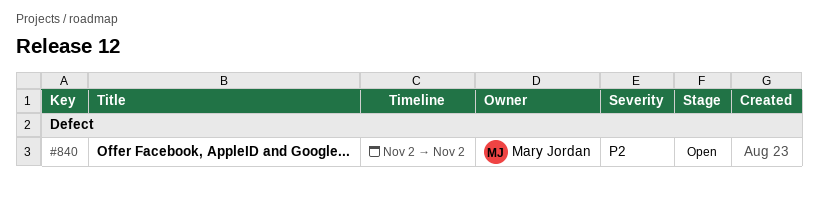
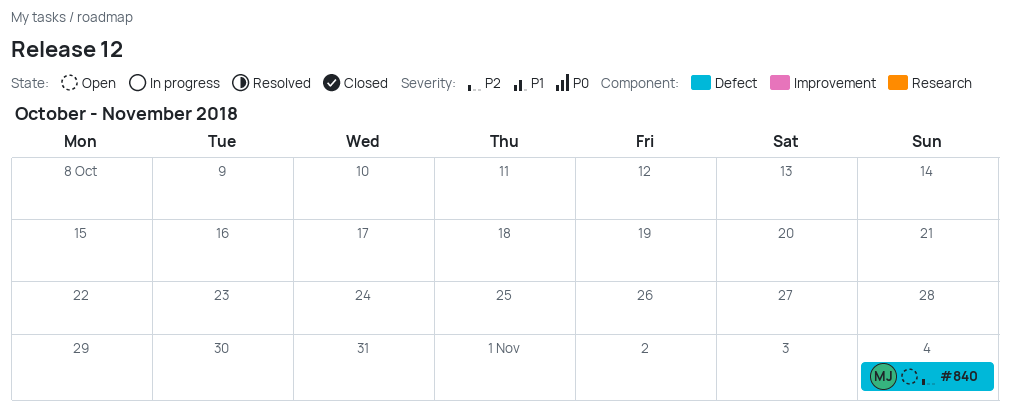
#840, start: Nov 2 -> Nov 4
#840, due: Nov 2 -> Nov 4

